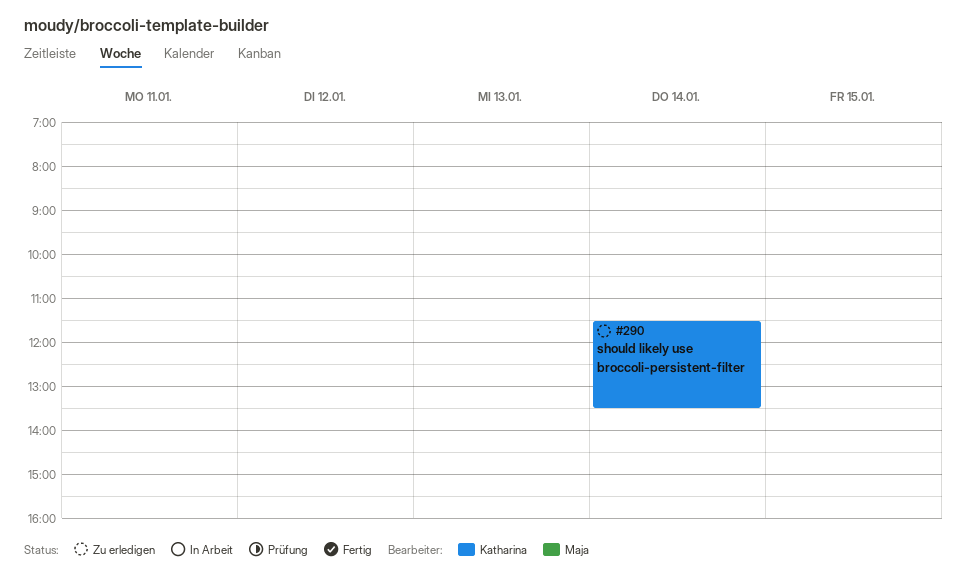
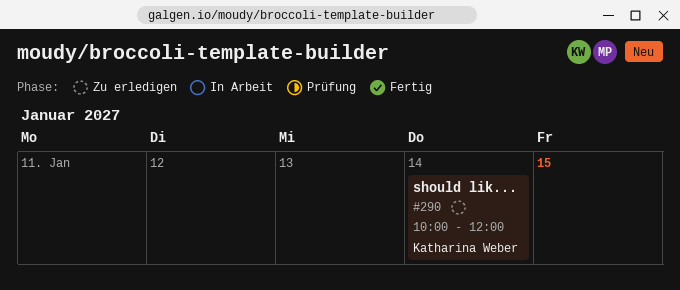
#290, begins: 11:30 -> 10:00
#290, ends: 13:30 -> 12:00

